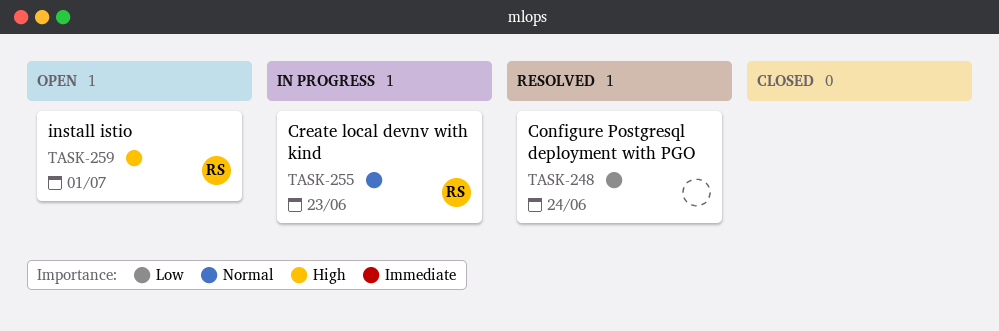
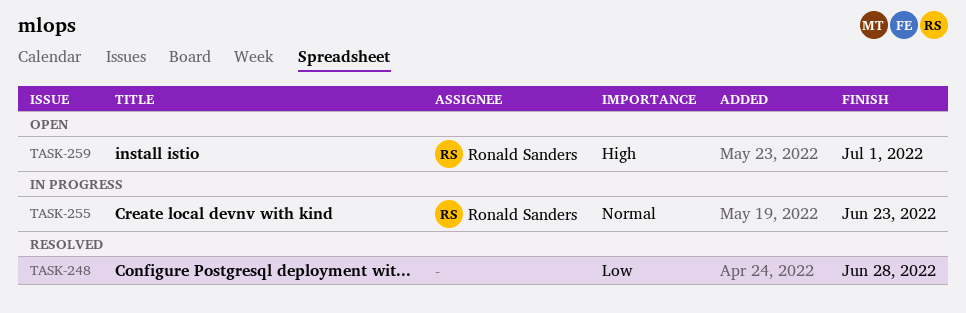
TASK-248, due: Jun 24 -> Jun 28

